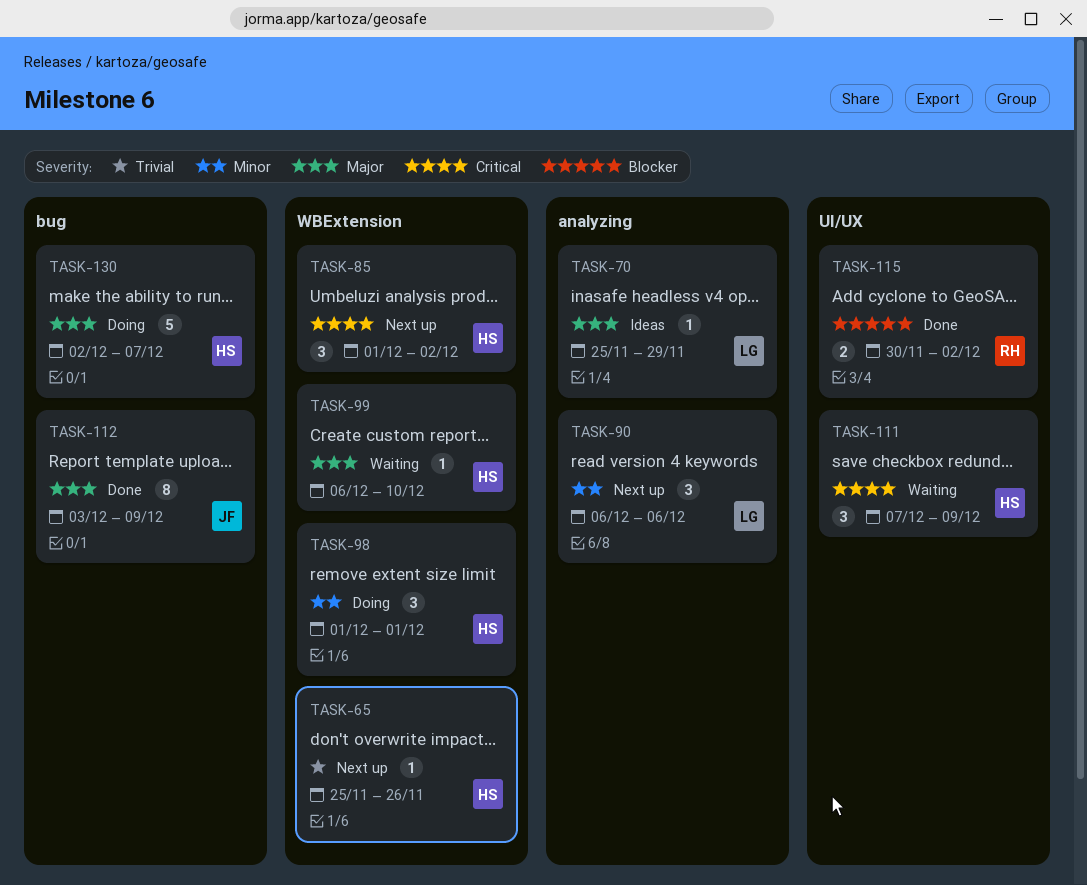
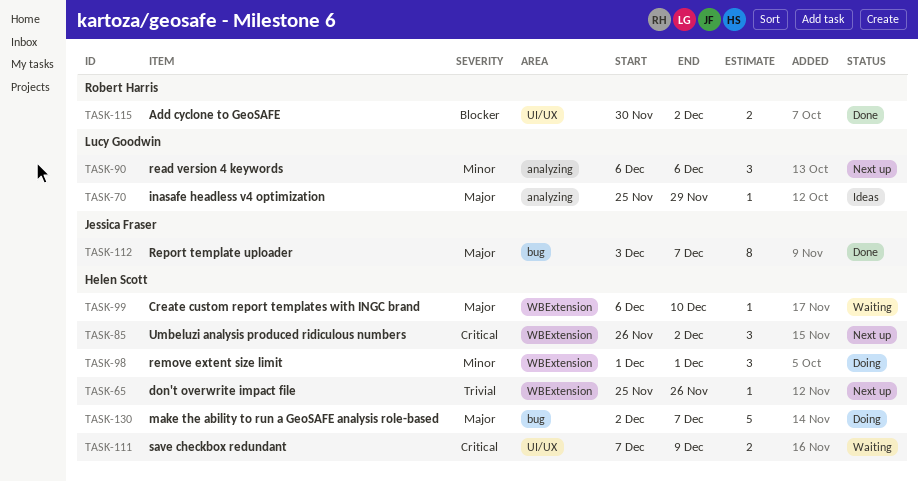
TASK-85, start: Dec 1 -> Nov 26
TASK-111, estimate: 3 -> 2
TASK-112, due: Dec 9 -> Dec 7

